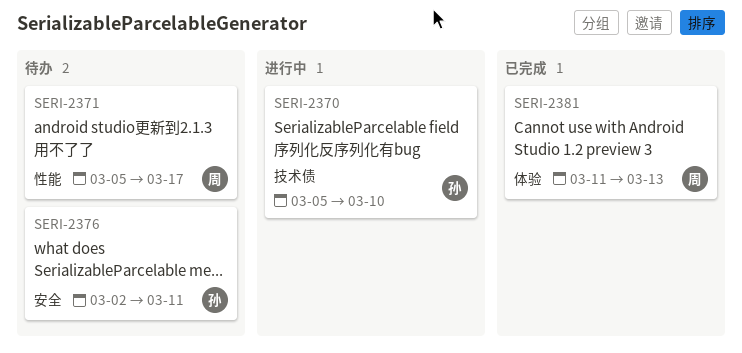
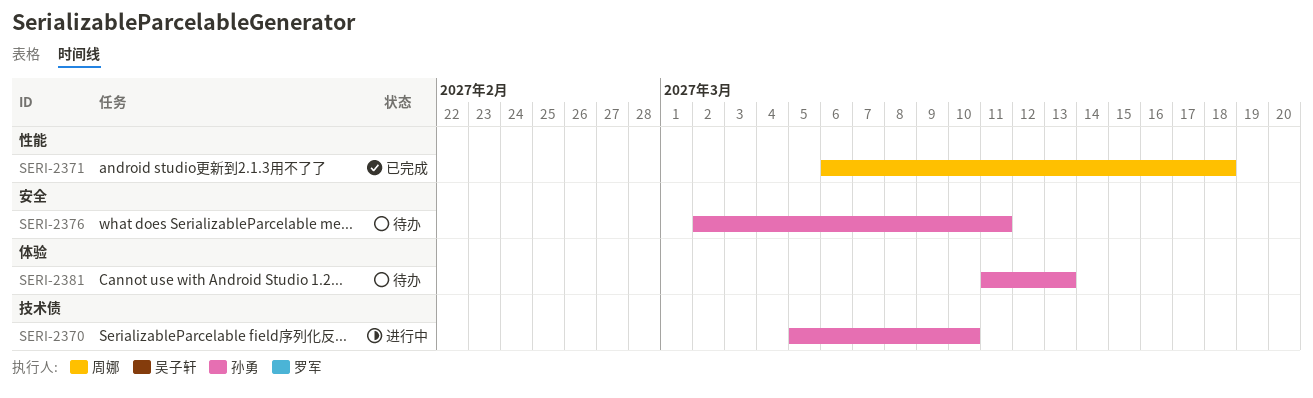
SERI-2371, status: 待办 -> 已完成
SERI-2371, start: Mar 5 -> Mar 6
SERI-2371, due: Mar 17 -> Mar 18
SERI-2381, status: 已完成 -> 待办
SERI-2381, owner: 周娜 -> 孙勇

